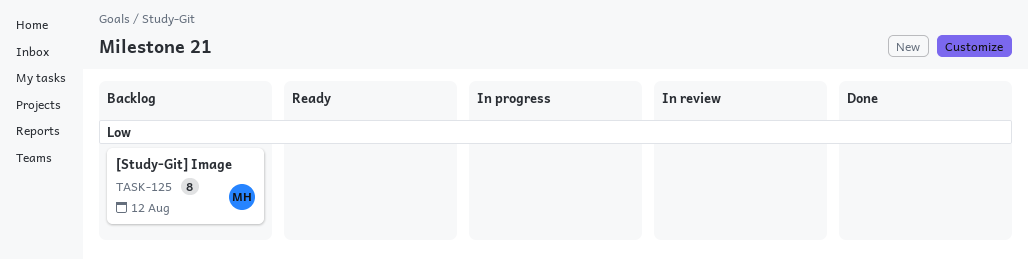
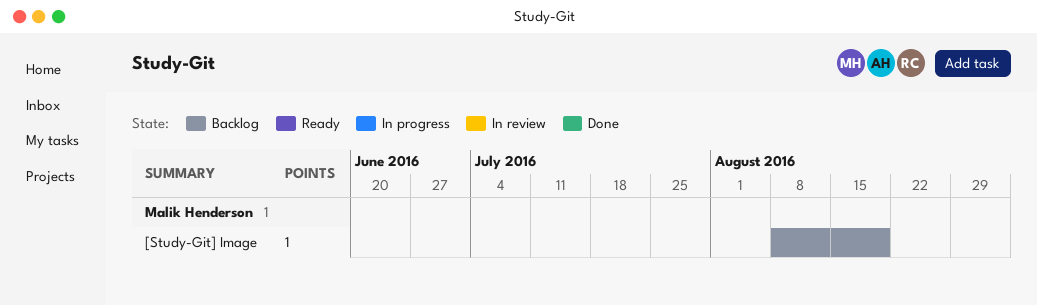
[Study-Git] Image, estimate: 8 -> 1
[Study-Git] Image, due: Aug 12 -> Aug 19

